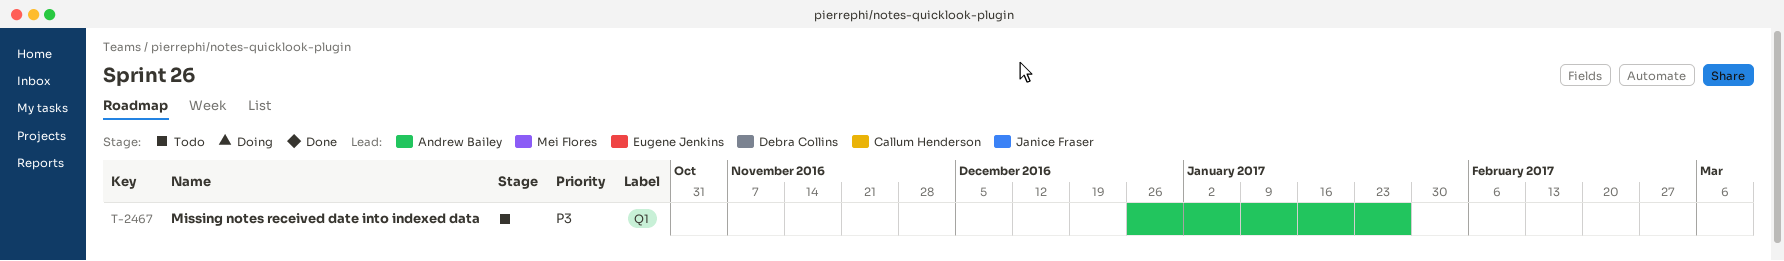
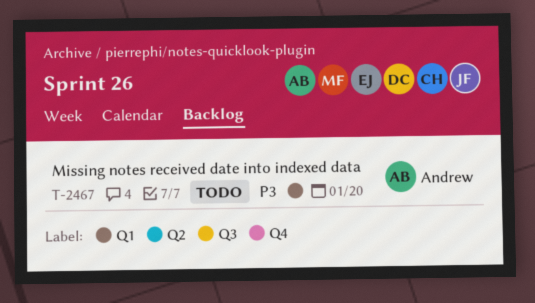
T-2467, due: Jan 27 -> Jan 20

